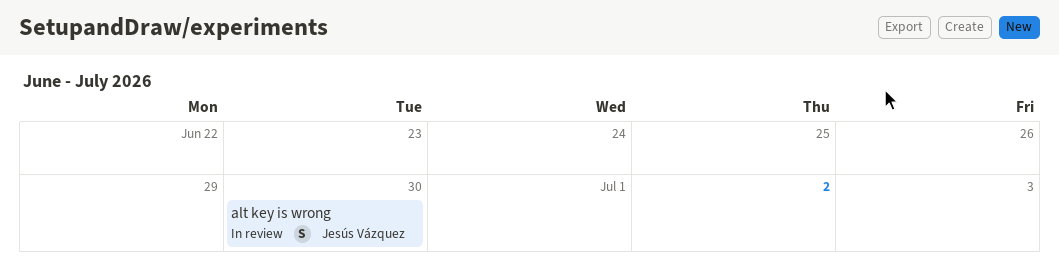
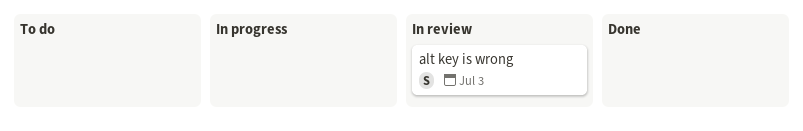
alt key is wrong, due: Jun 30 -> Jul 3

